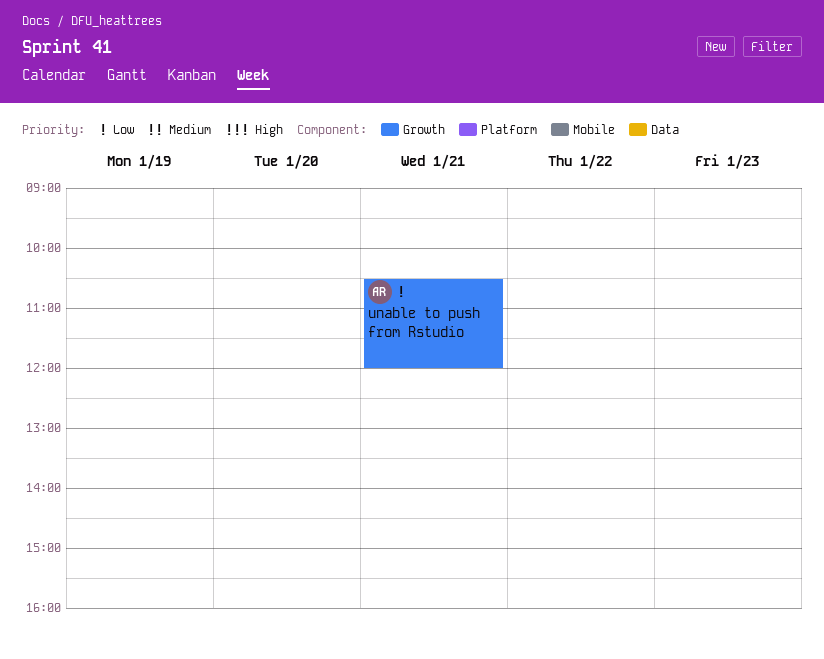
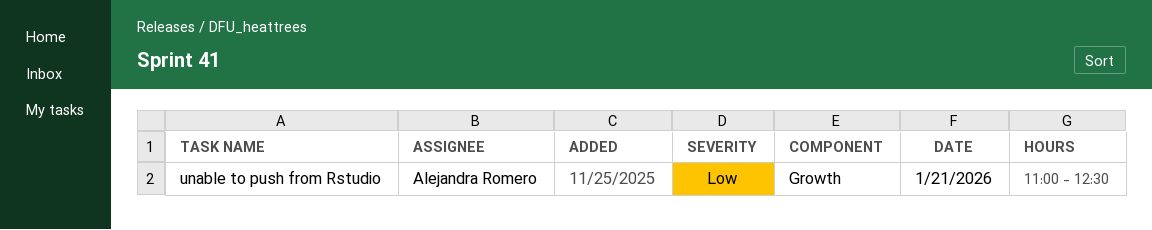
unable to push from Rstudio, begins: 10:30 -> 11:00
unable to push from Rstudio, ends: 12:00 -> 12:30

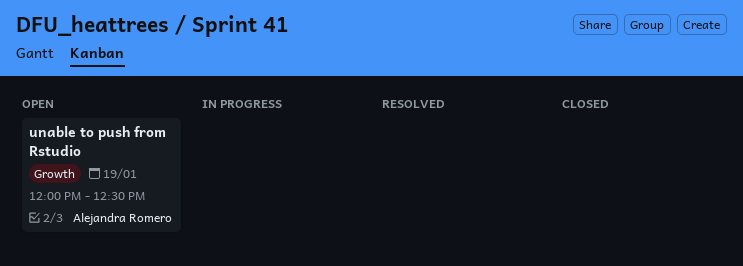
unable to push from Rstudio, day: Jan 21 -> Jan 19
unable to push from Rstudio, begins: 11:00 -> 12:00

